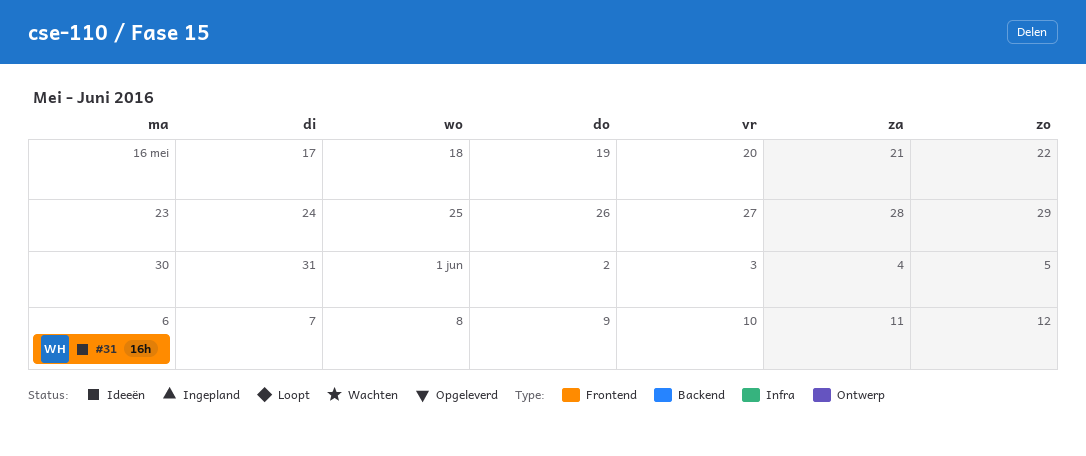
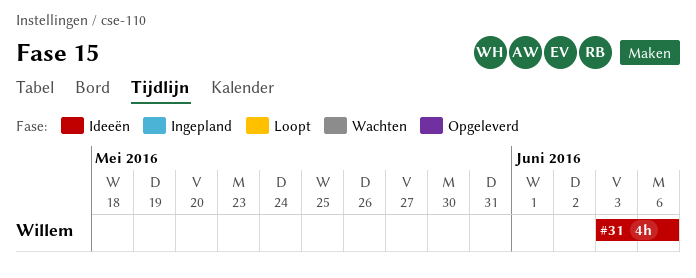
#31, estimate: 16h -> 4h
#31, start: Jun 6 -> Jun 3

